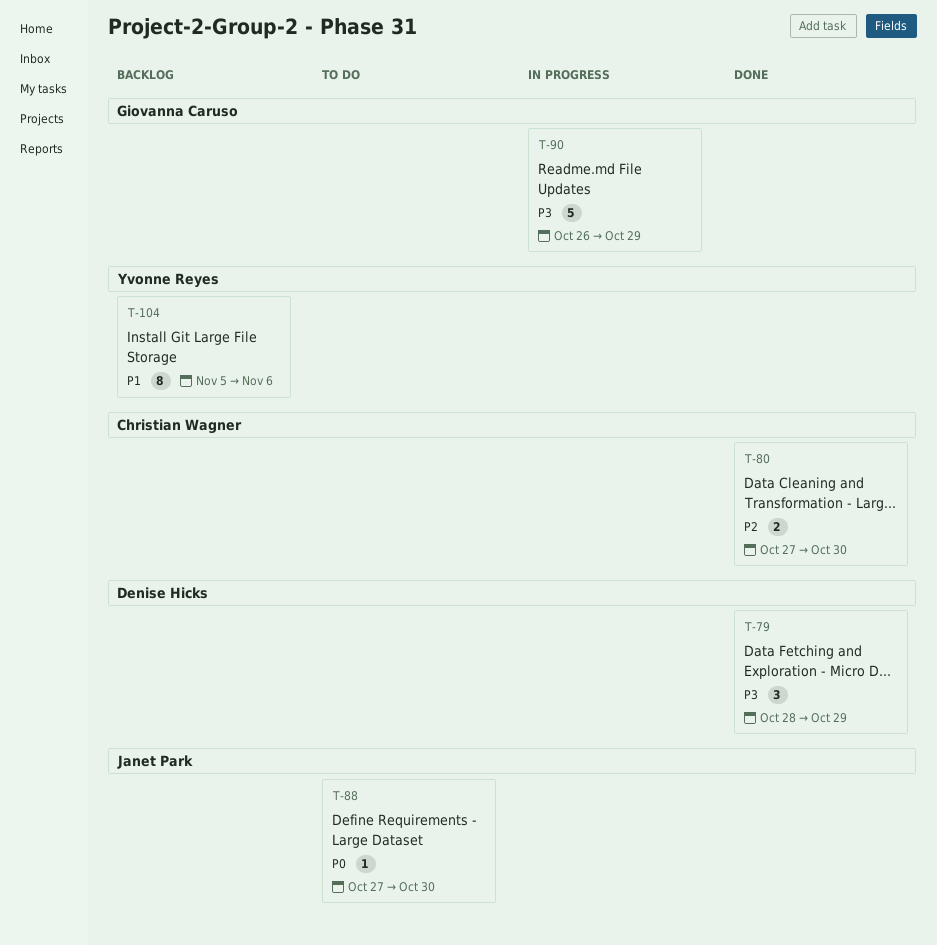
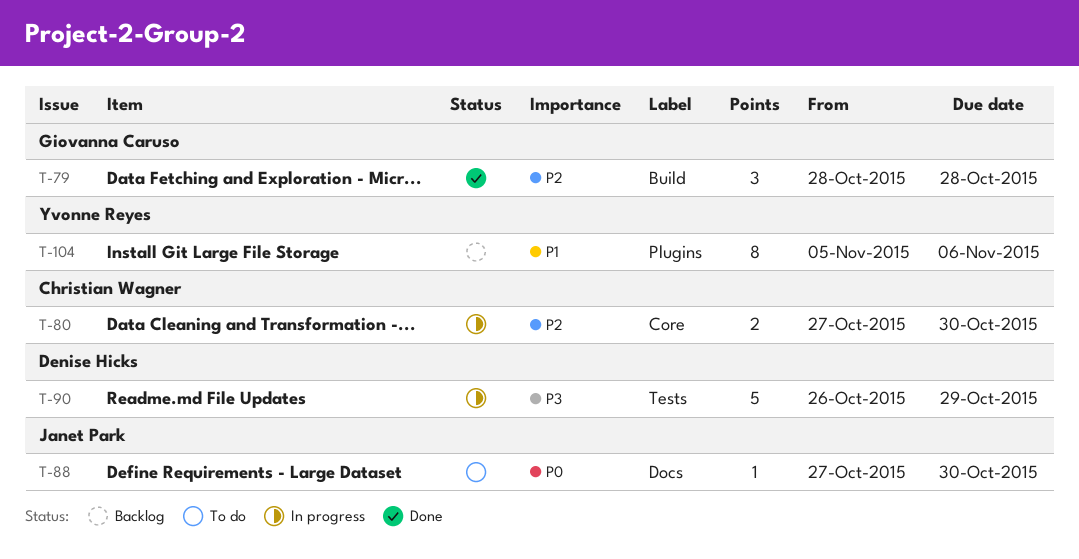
T-79, owner: Denise Hicks -> Giovanna Caruso
T-79, priority: P3 -> P2
T-79, due: Oct 29 -> Oct 28
T-80, status: Done -> In progress
T-90, owner: Giovanna Caruso -> Denise Hicks

